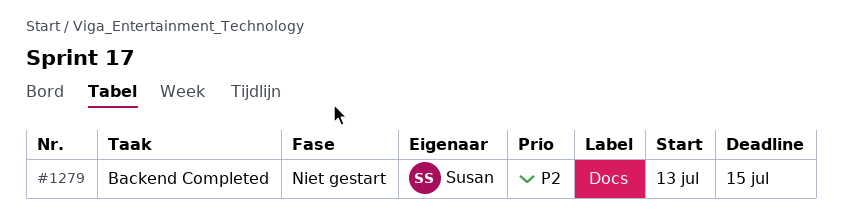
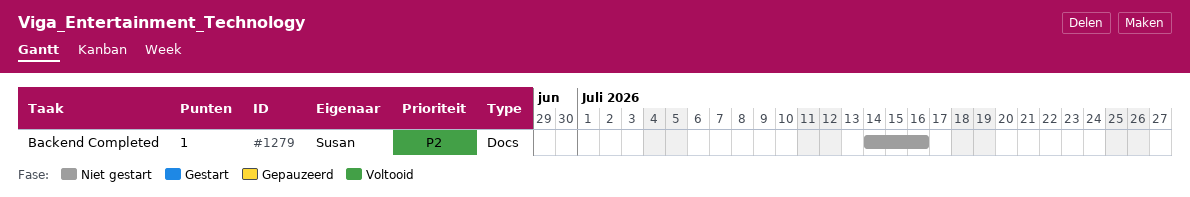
#1279, start: Jul 13 -> Jul 14
#1279, due: Jul 15 -> Jul 16

